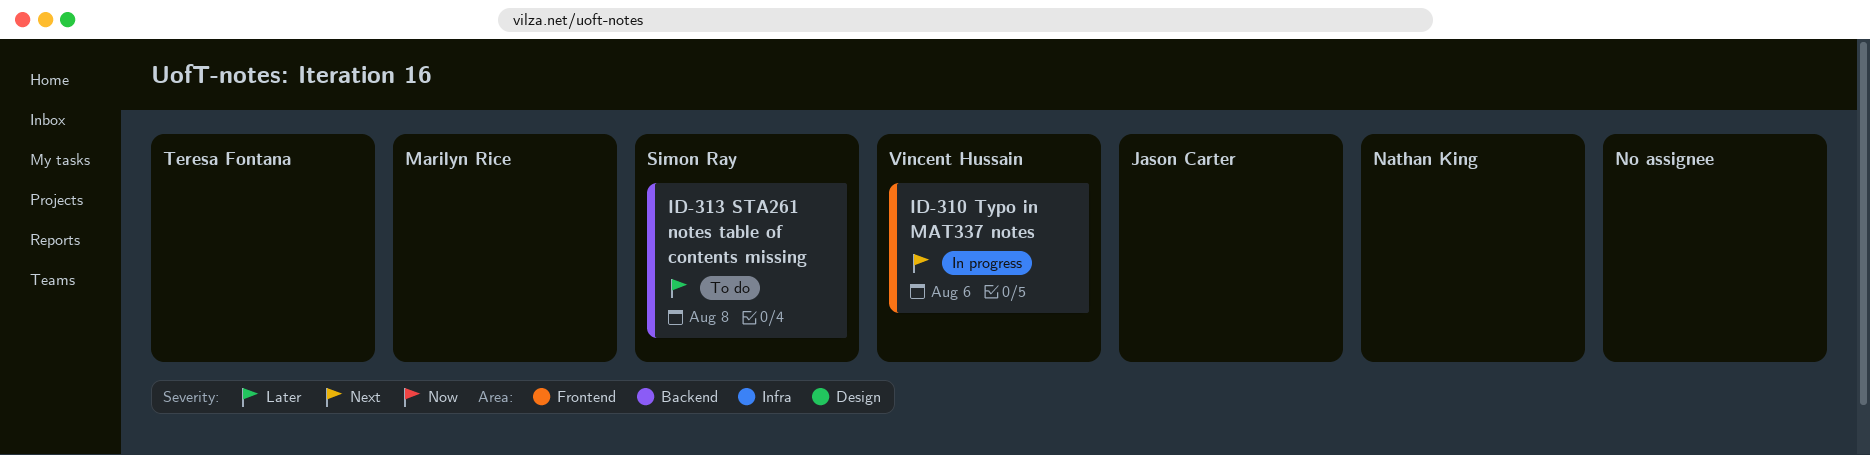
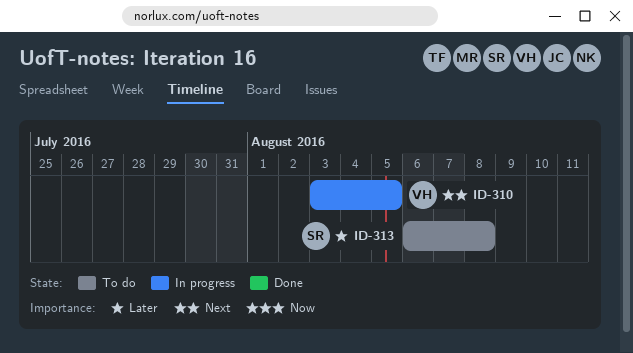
ID-310, due: Aug 6 -> Aug 5

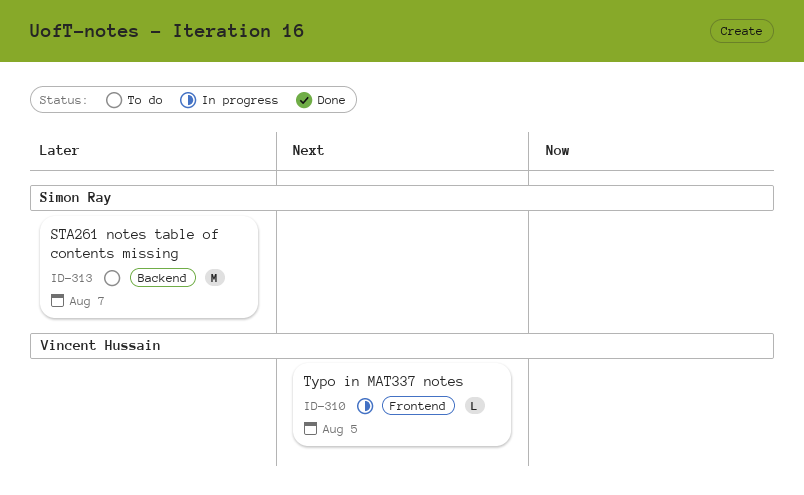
ID-313, due: Aug 8 -> Aug 7

